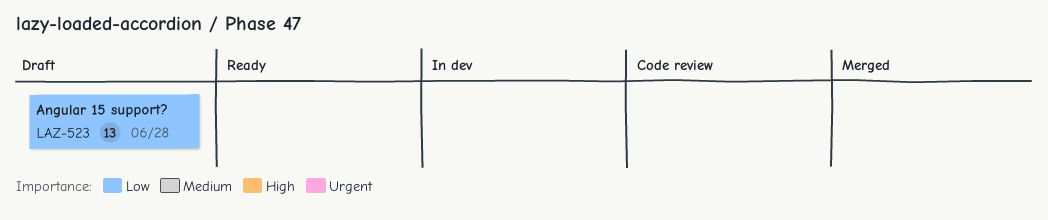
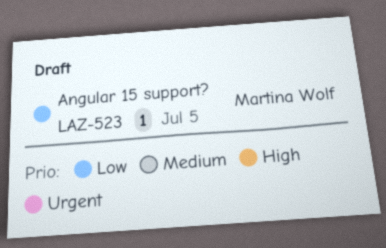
LAZ-523, estimate: 13 -> 1
LAZ-523, due: Jun 28 -> Jul 5

